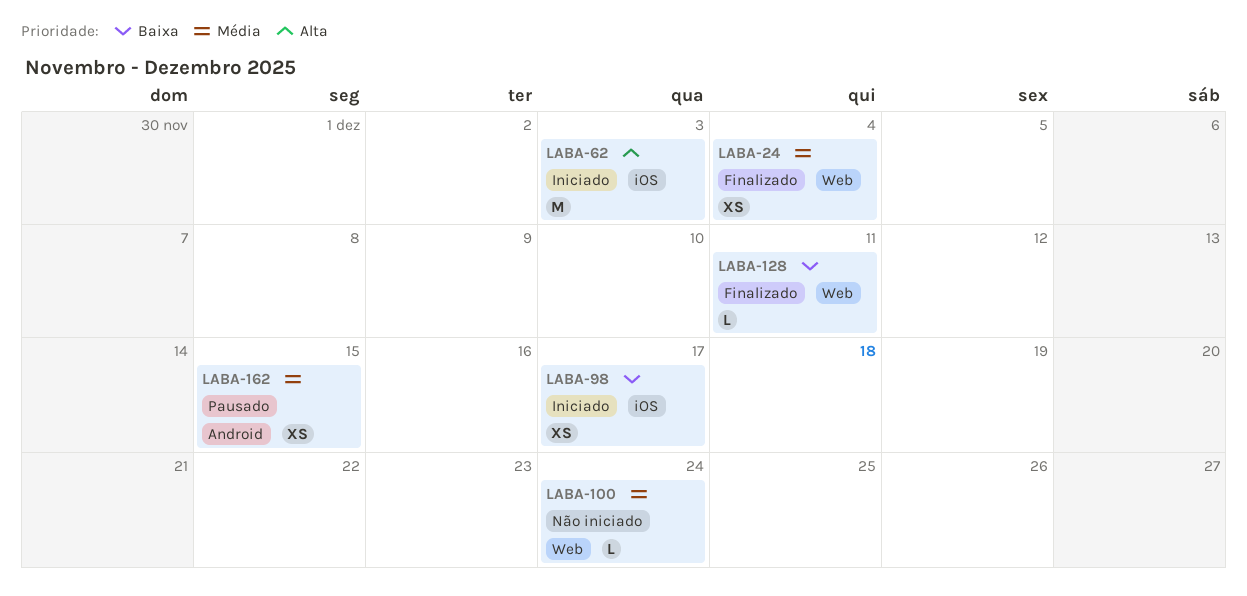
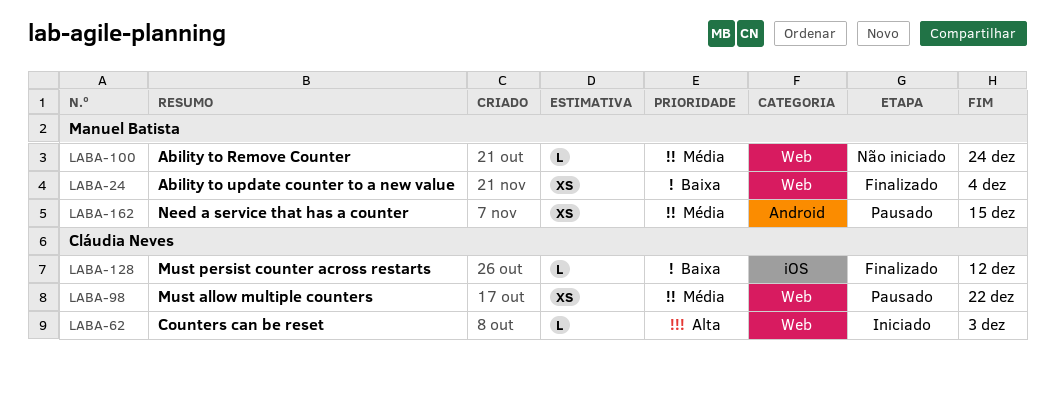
LABA-24, priority: Média -> Baixa
LABA-62, label: iOS -> Web
LABA-62, estimate: M -> L
LABA-98, status: Iniciado -> Pausado
LABA-98, priority: Baixa -> Média
LABA-98, label: iOS -> Web
LABA-98, due: Dec 17 -> Dec 22
LABA-128, label: Web -> iOS
LABA-128, due: Dec 11 -> Dec 12

